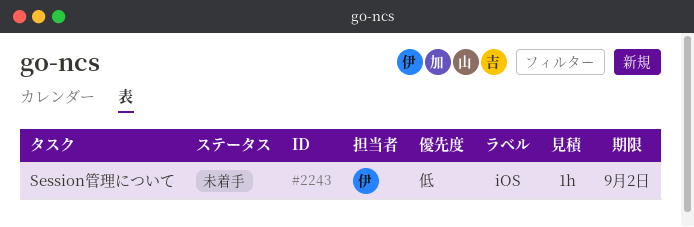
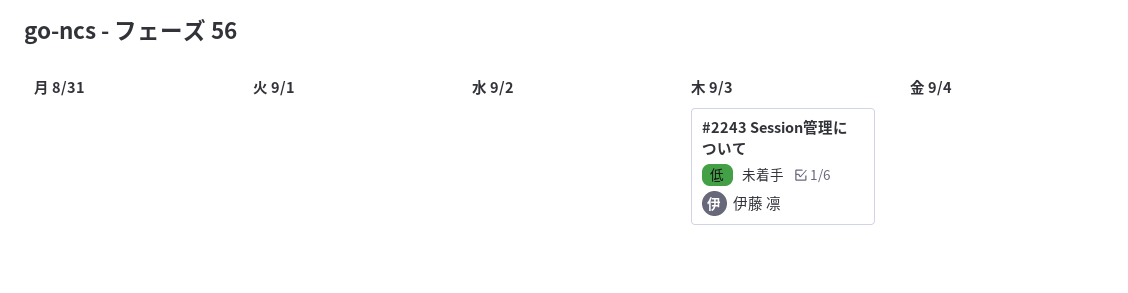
#2243, due: Sep 2 -> Sep 3

